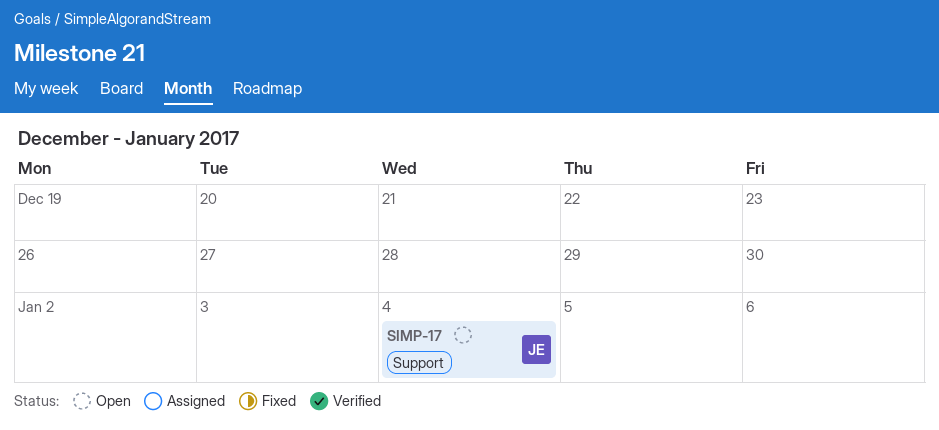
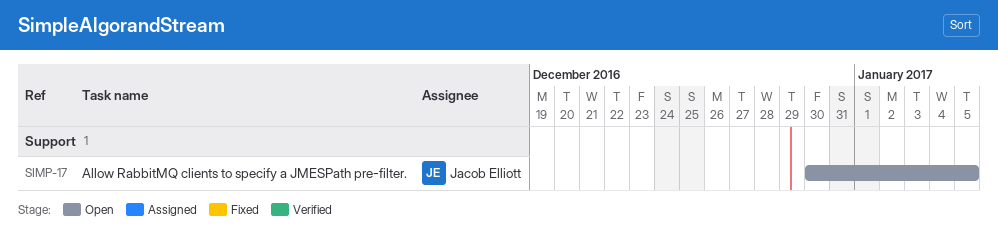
SIMP-17, due: Jan 4 -> Jan 5

